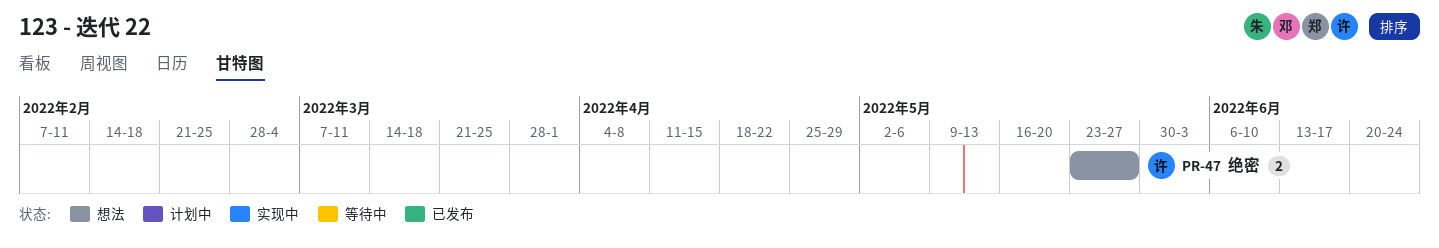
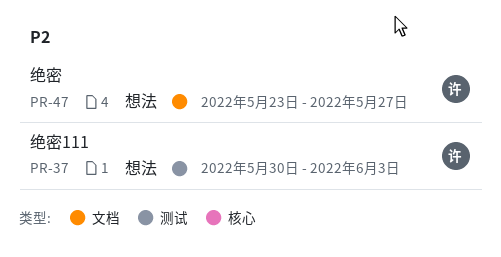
PR-37: none -> present

